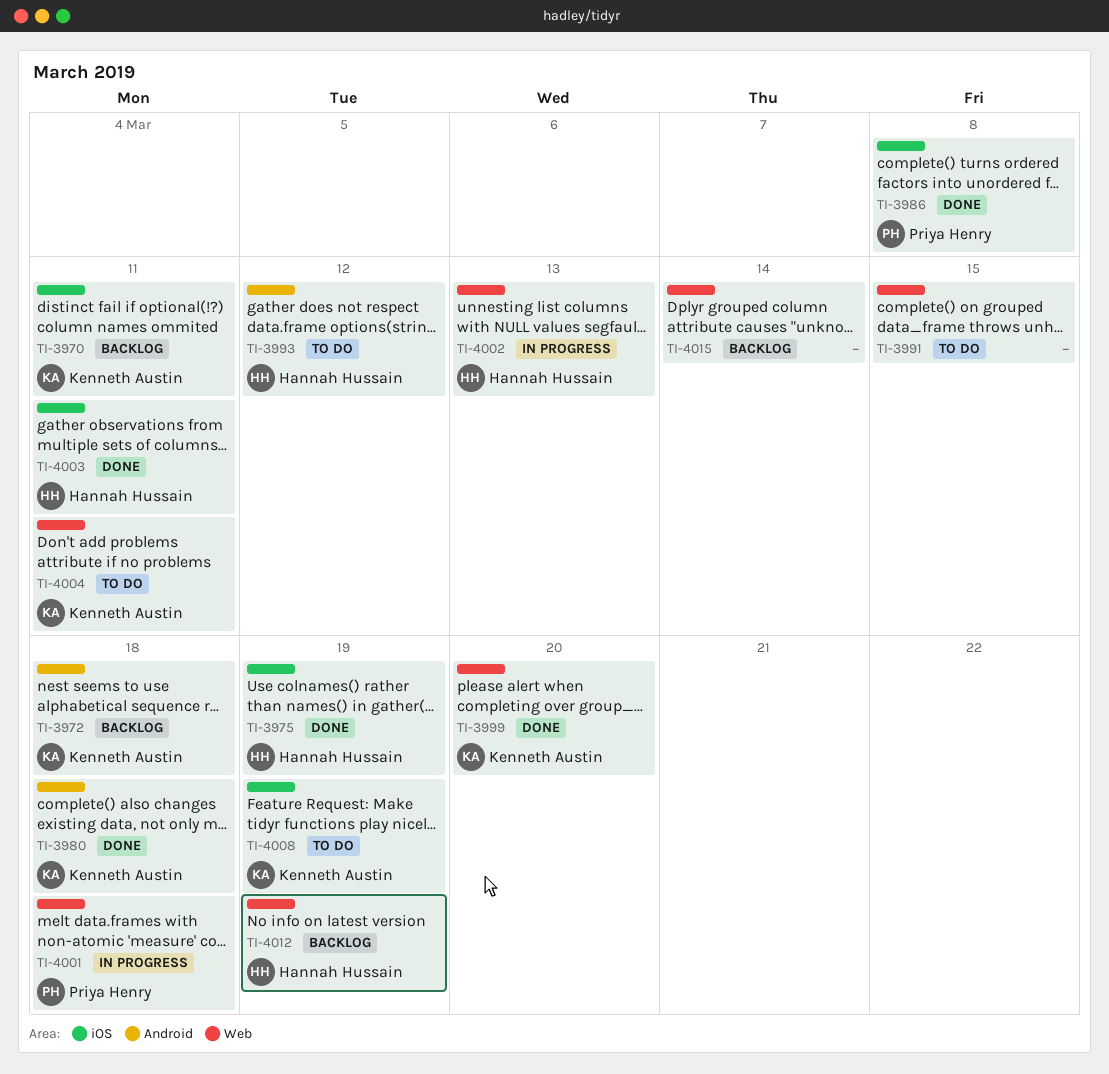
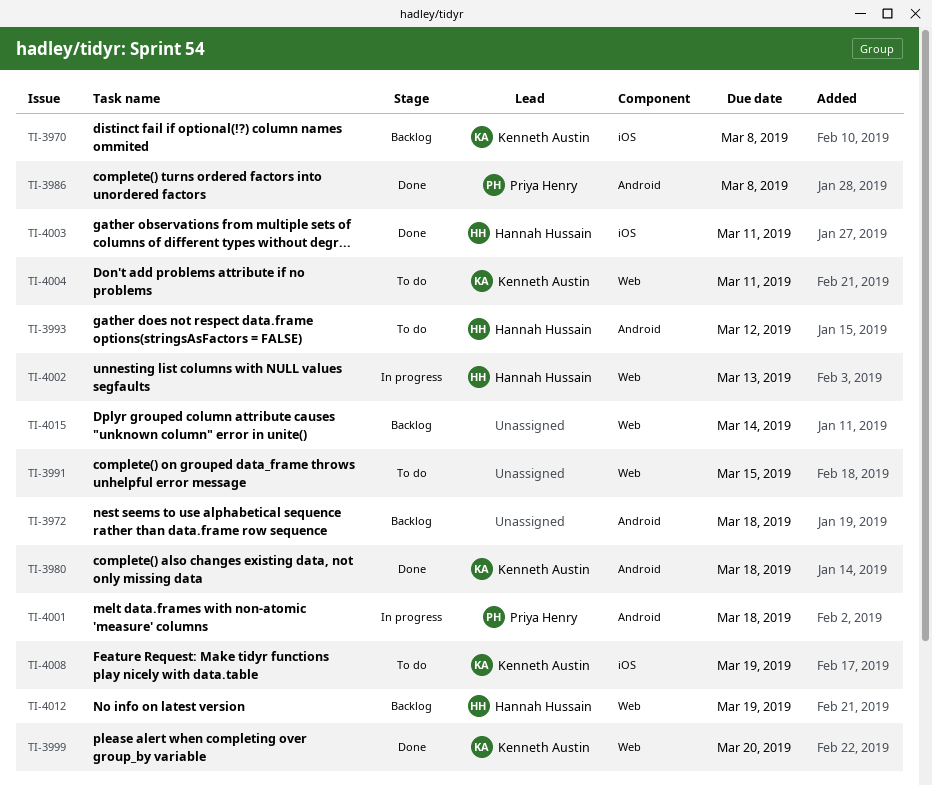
TI-3970, due: Mar 11 -> Mar 8
TI-3972, owner: Kenneth Austin -> none
TI-3975: present -> none
TI-3986, label: iOS -> Android
TI-4001, label: Web -> Android

